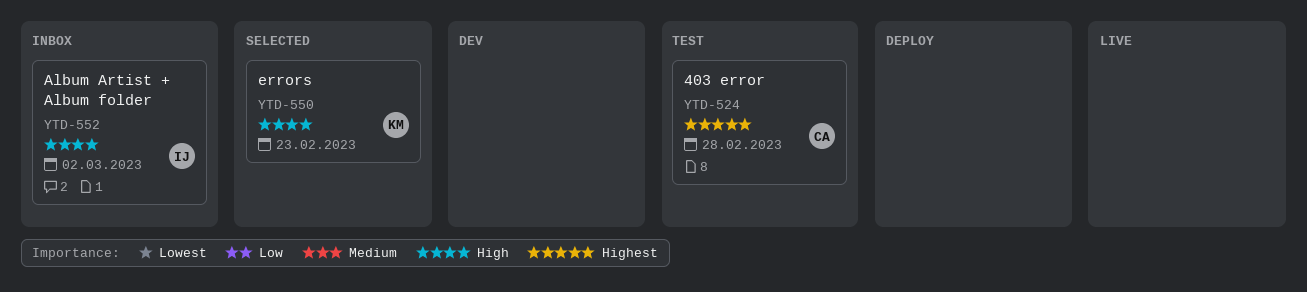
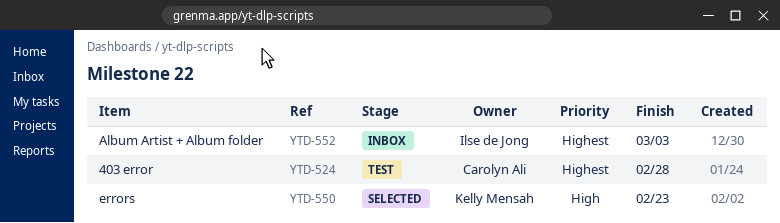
YTD-552, priority: High -> Highest
YTD-552, due: Mar 2 -> Mar 3

